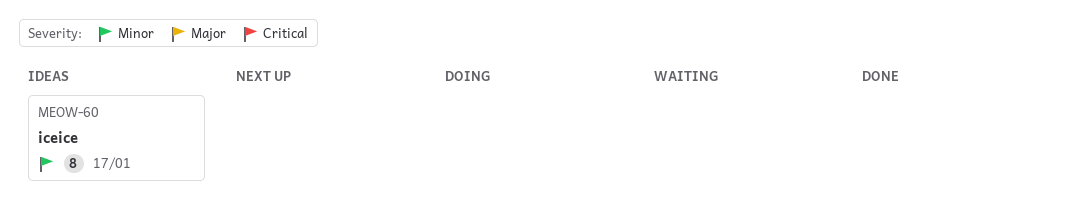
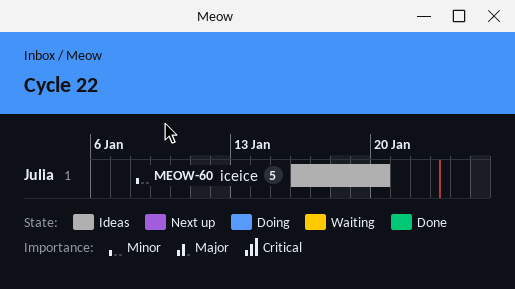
MEOW-60, estimate: 8 -> 5
MEOW-60, due: Jan 17 -> Jan 20

